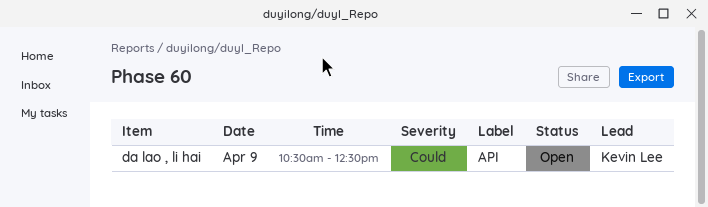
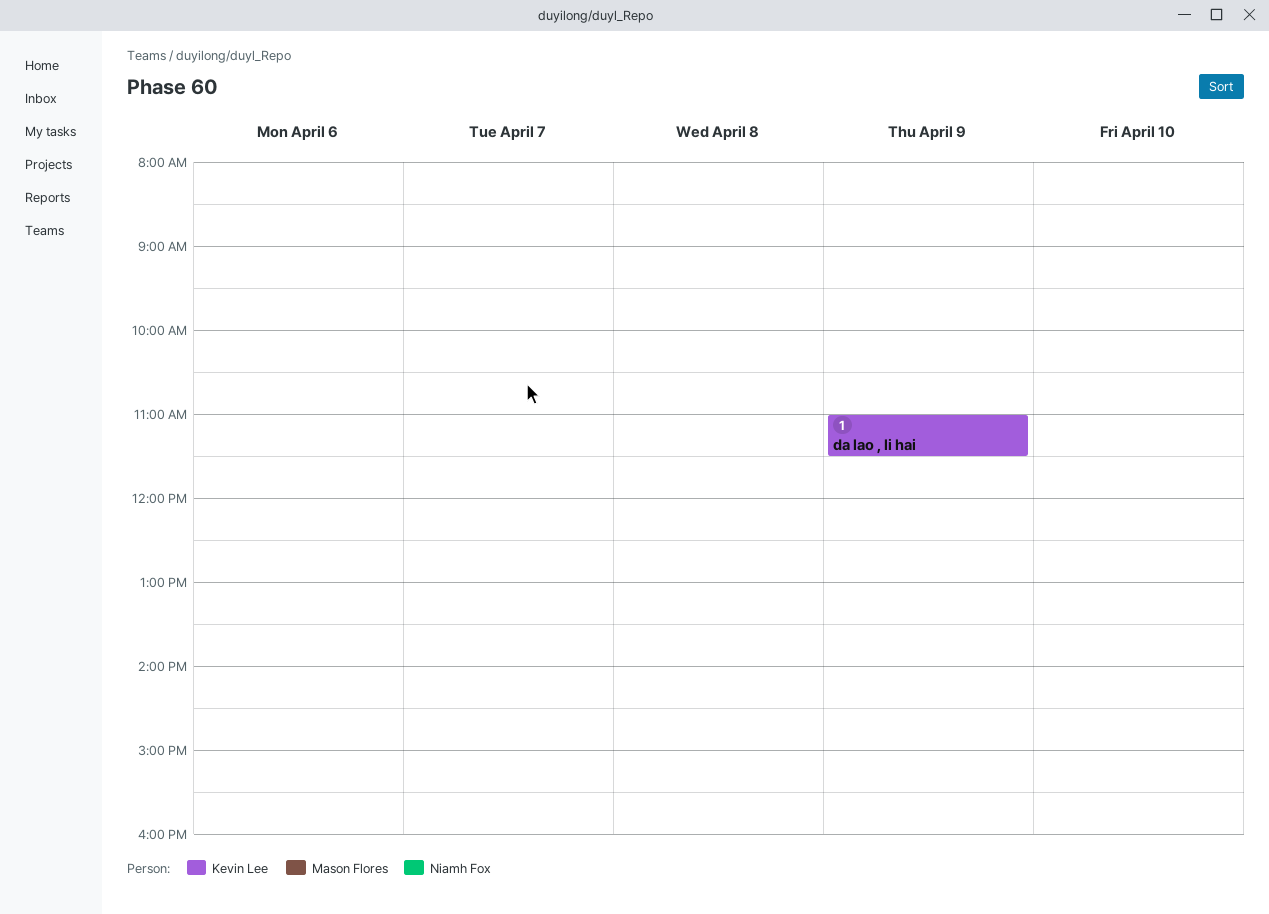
da lao , li hai, begins: 10:30 -> 11:00
da lao , li hai, ends: 12:30 -> 11:30

